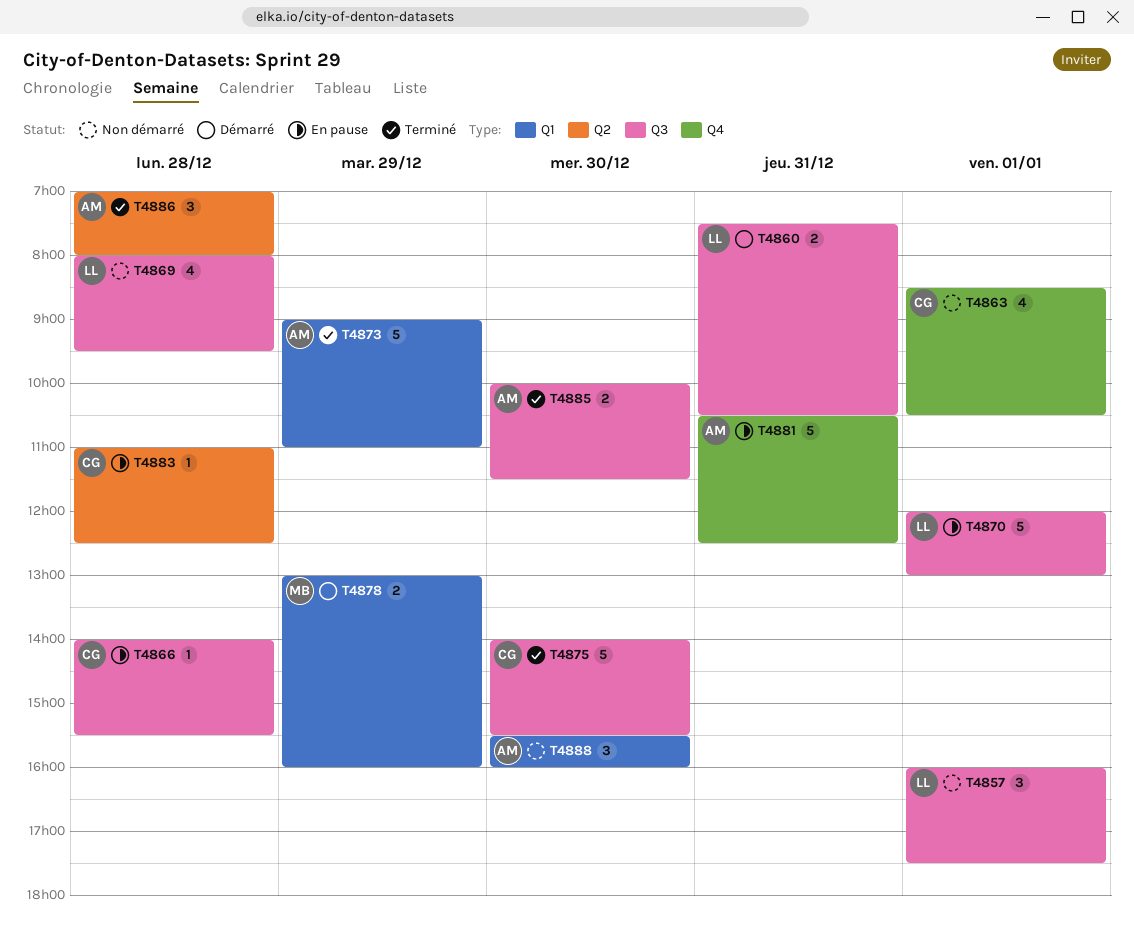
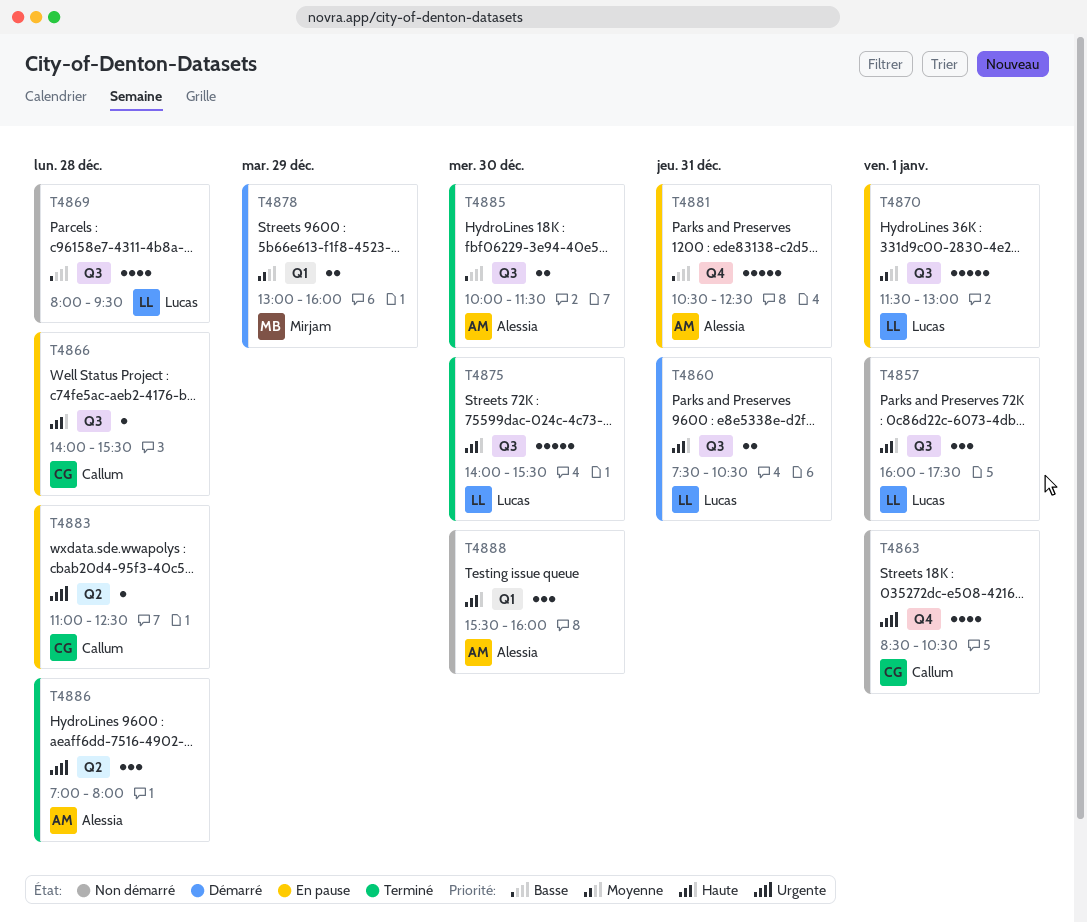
T4870, begins: 12:00 -> 11:30
T4873: present -> none
T4875, owner: Callum -> Lucas

